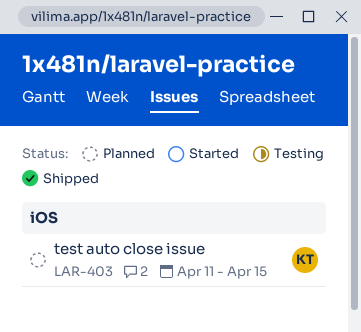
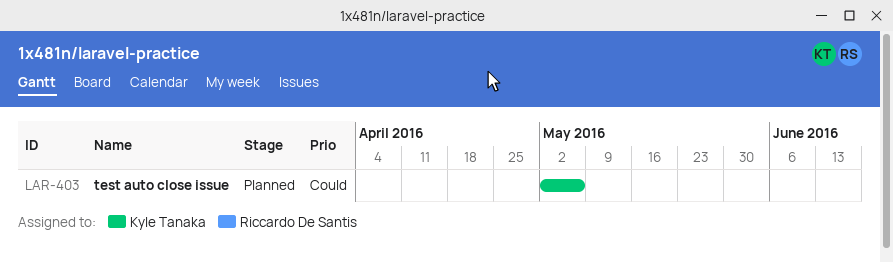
LAR-403, start: Apr 11 -> May 2
LAR-403, due: Apr 15 -> May 6

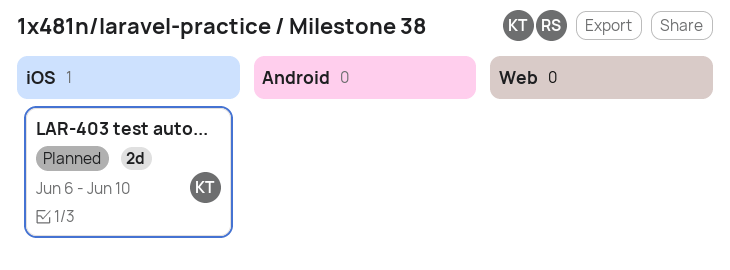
LAR-403, start: May 2 -> Jun 6
LAR-403, due: May 6 -> Jun 10

